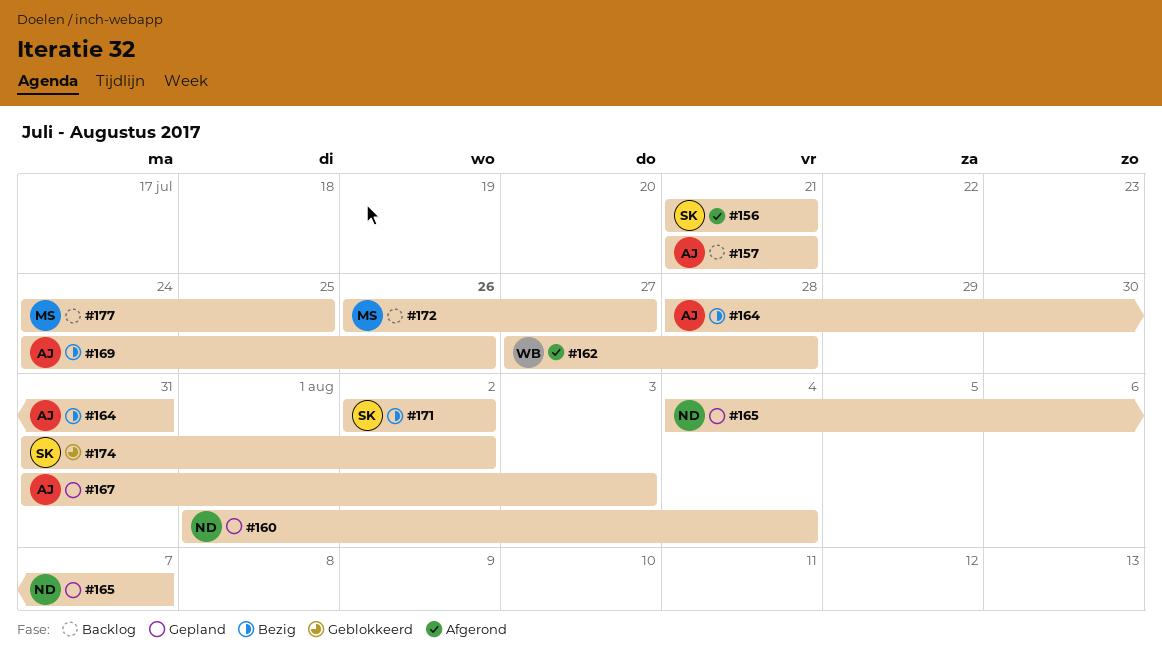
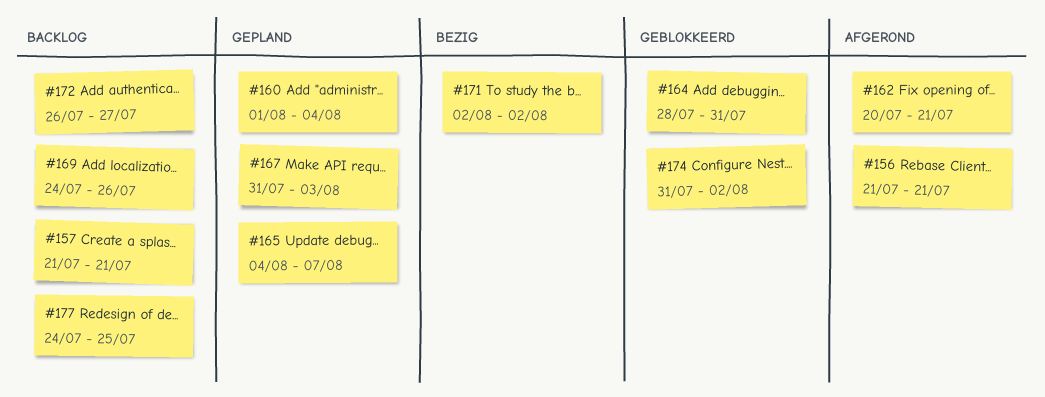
#162, start: Jul 27 -> Jul 20
#162, due: Jul 28 -> Jul 21
#164, status: Bezig -> Geblokkeerd
#169, status: Bezig -> Backlog

